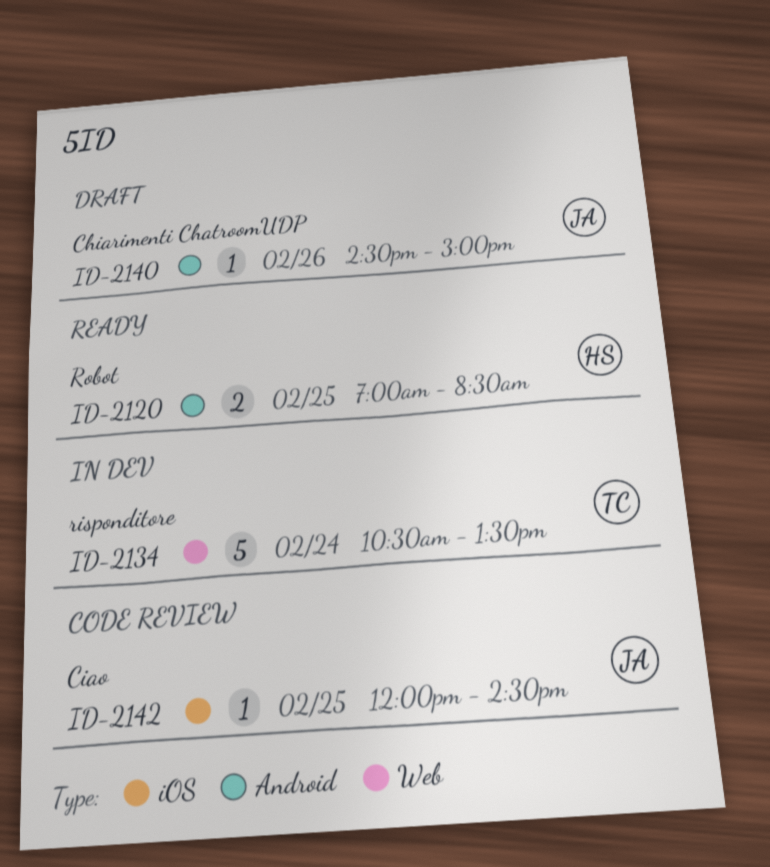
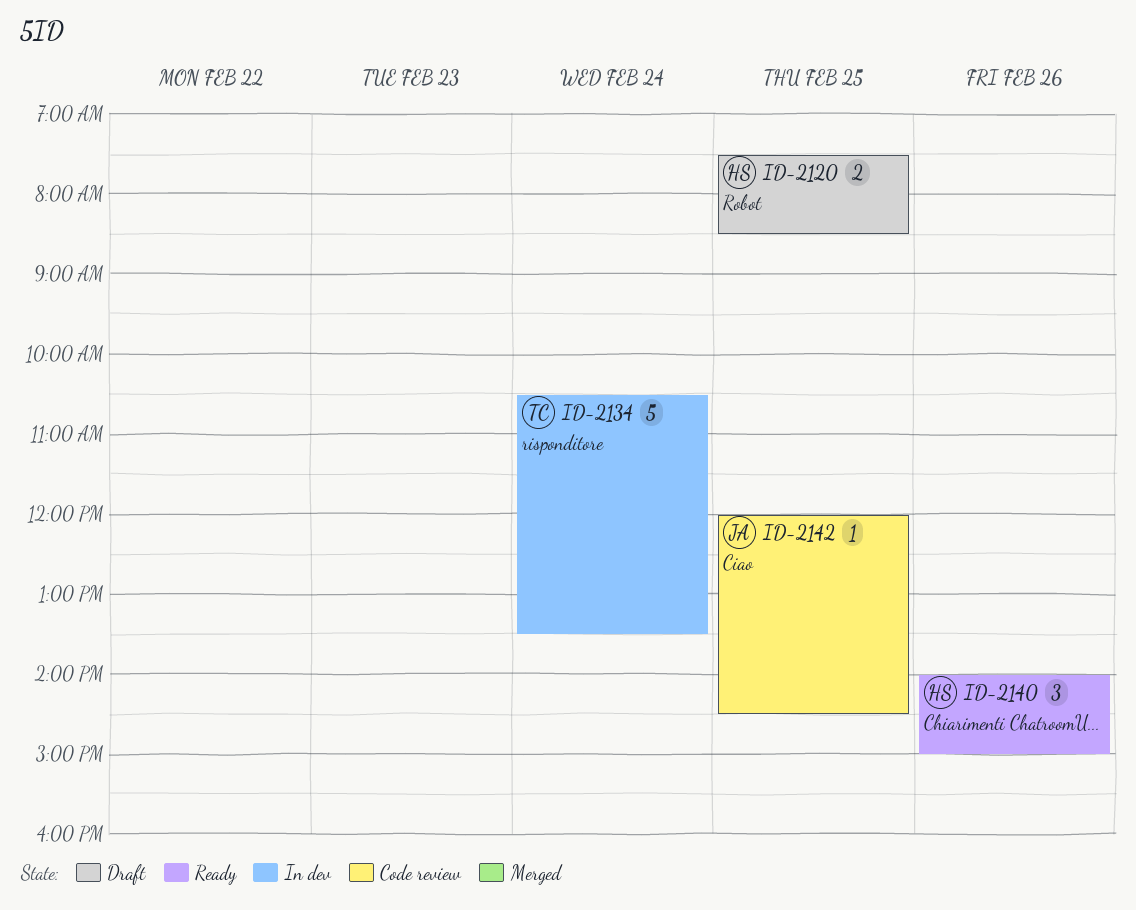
ID-2120, status: Ready -> Draft
ID-2120, begins: 07:00 -> 07:30
ID-2140, status: Draft -> Ready
ID-2140, owner: JA -> HS
ID-2140, estimate: 1 -> 3
ID-2140, begins: 14:30 -> 14:00

